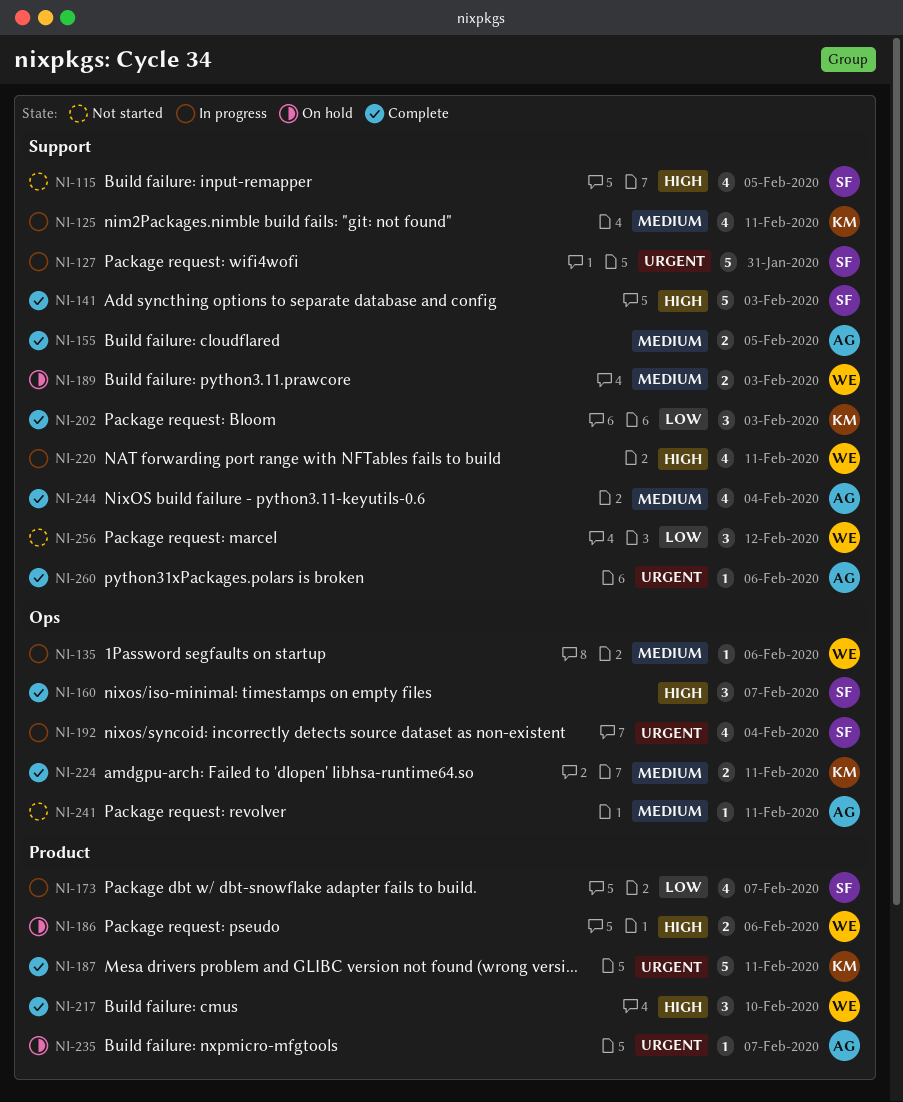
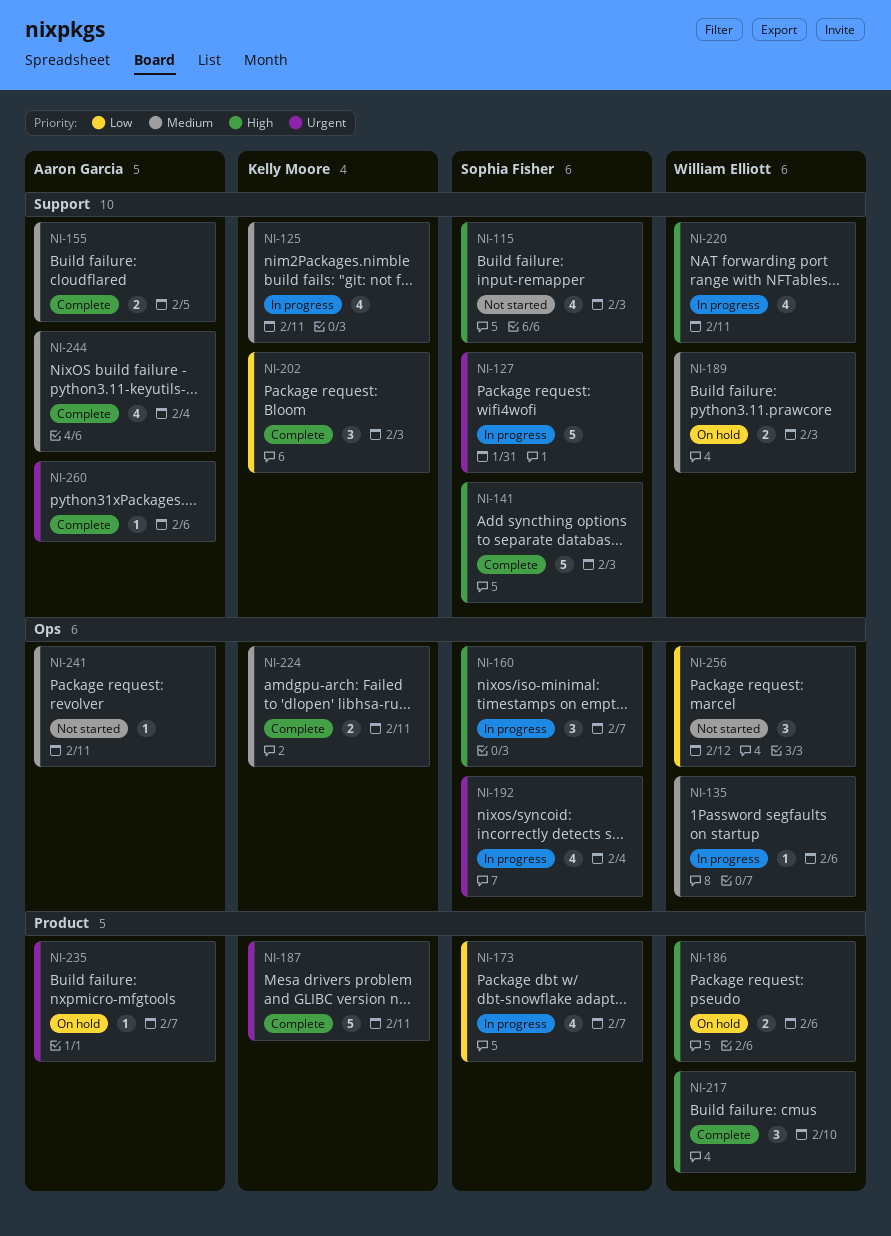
NI-115, due: Feb 5 -> Feb 3
NI-160, status: Complete -> In progress
NI-256, label: Support -> Ops

